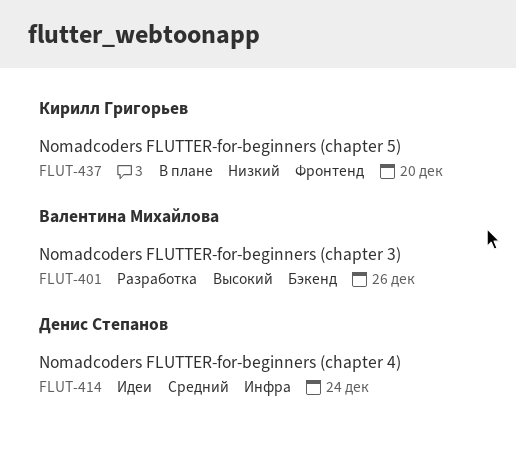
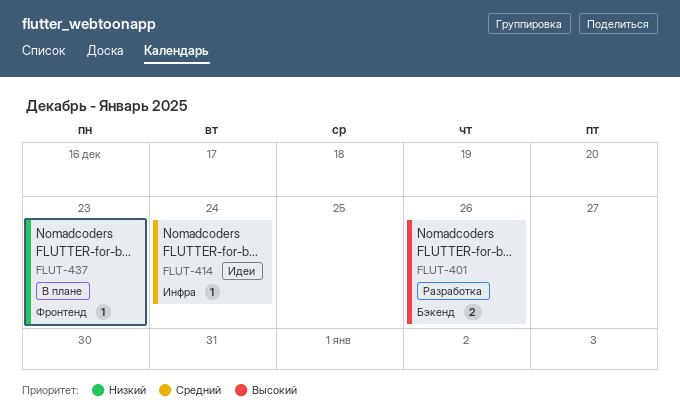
FLUT-437, due: Dec 20 -> Dec 23

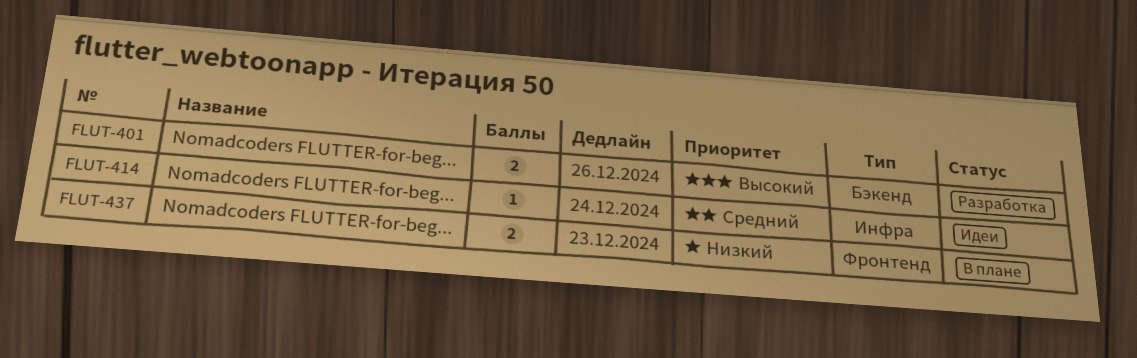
FLUT-437, estimate: 1 -> 2

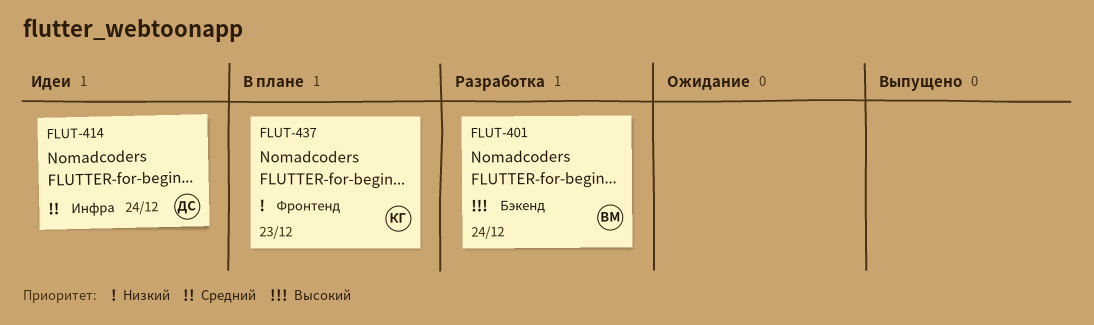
FLUT-401, due: Dec 26 -> Dec 24

